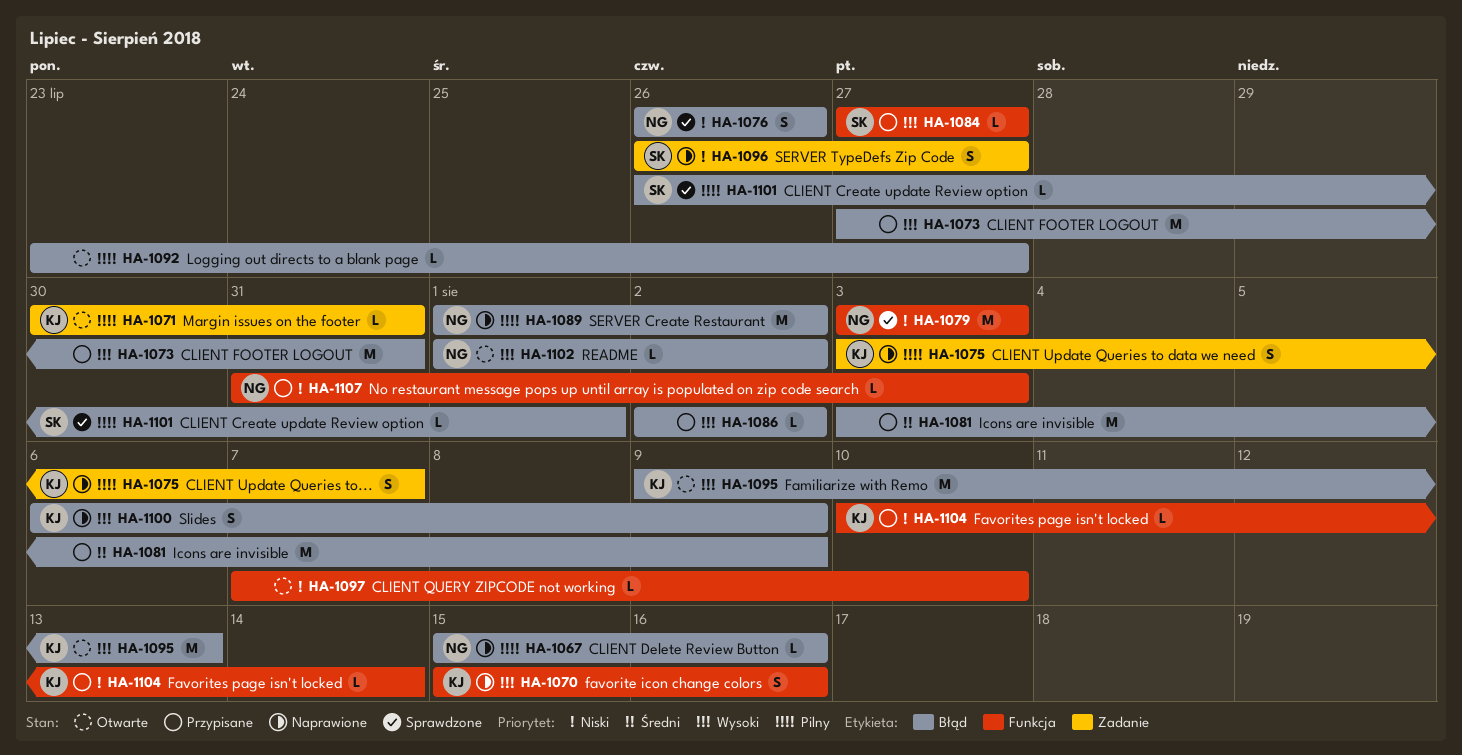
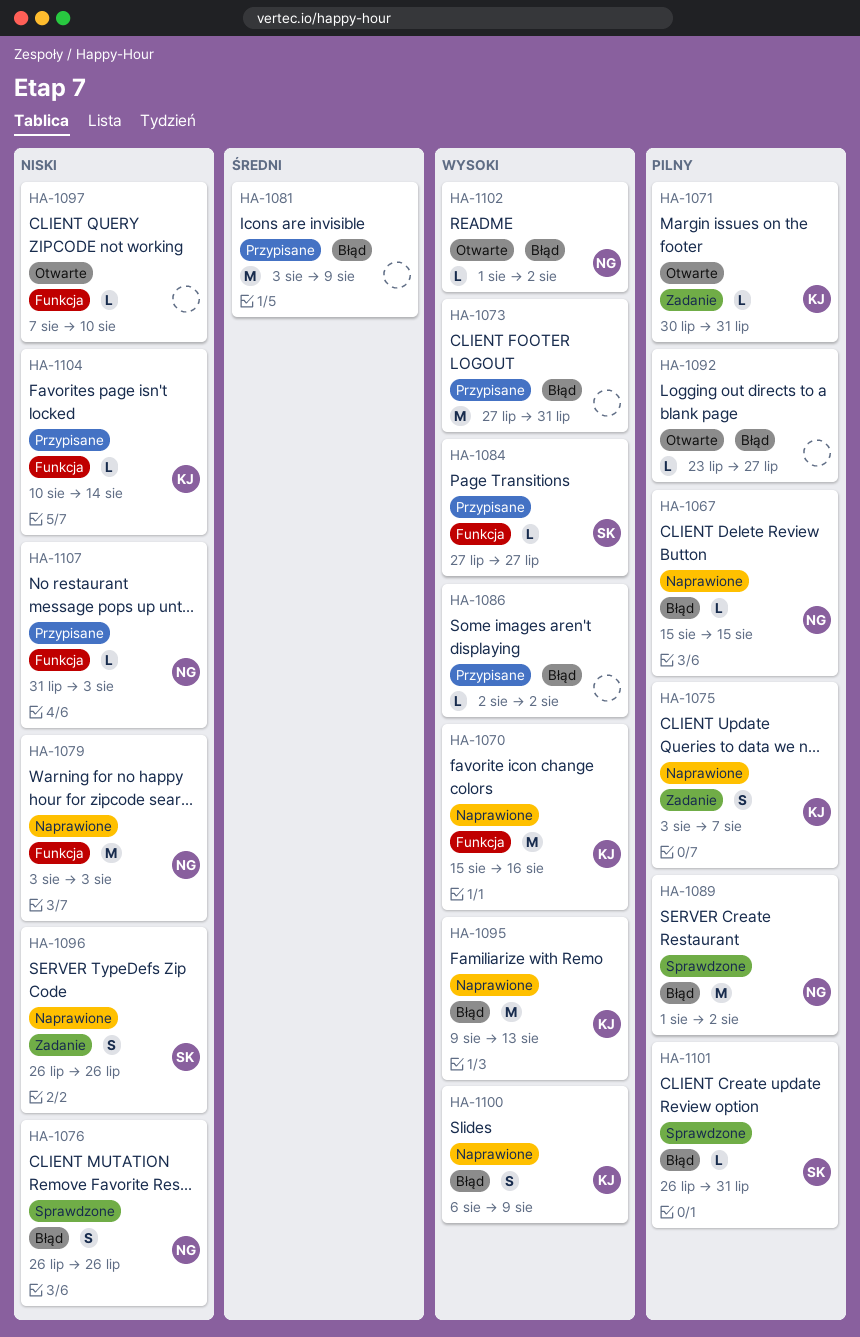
HA-1067, due: Aug 16 -> Aug 15
HA-1070, estimate: S -> M
HA-1079, status: Sprawdzone -> Naprawione
HA-1089, status: Naprawione -> Sprawdzone
HA-1095, status: Otwarte -> Naprawione
HA-1096, due: Jul 27 -> Jul 26
HA-1101, due: Aug 1 -> Jul 31

